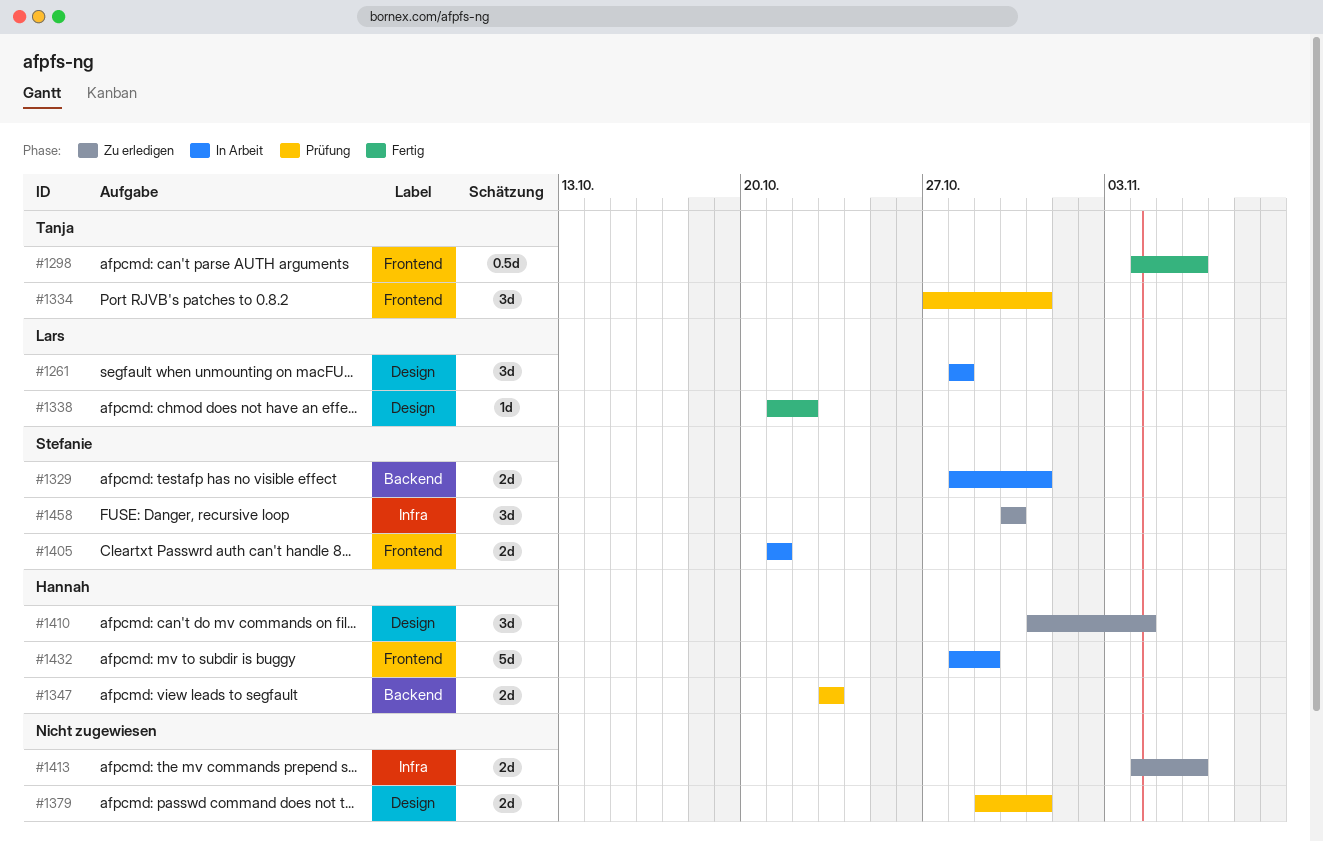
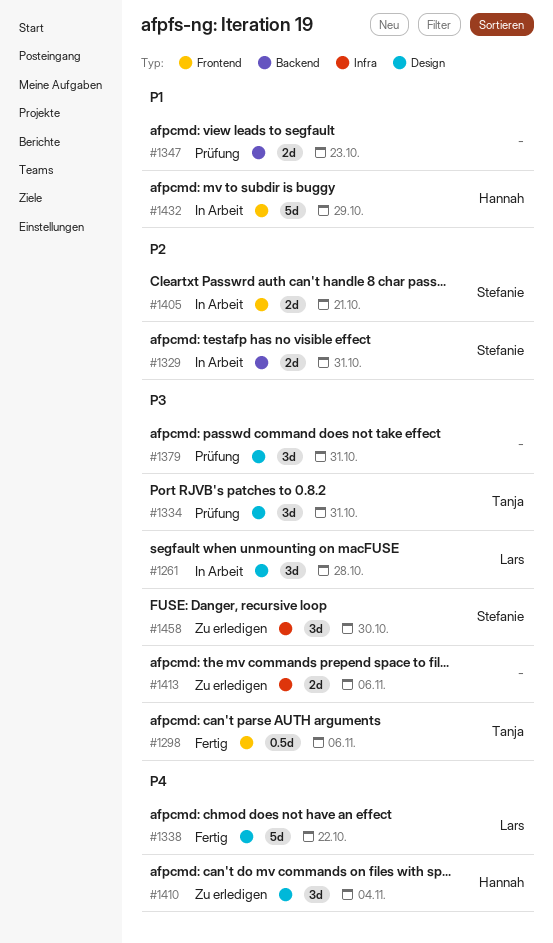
#1334, label: Frontend -> Design
#1338, estimate: 1d -> 5d
#1347, owner: Hannah -> none
#1379, estimate: 2d -> 3d

